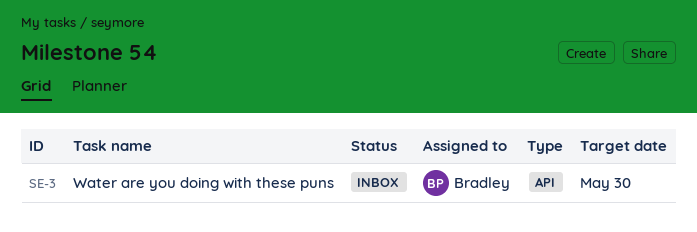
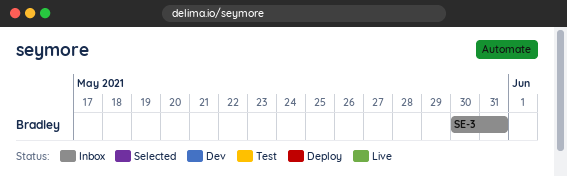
SE-3, due: May 30 -> May 31

